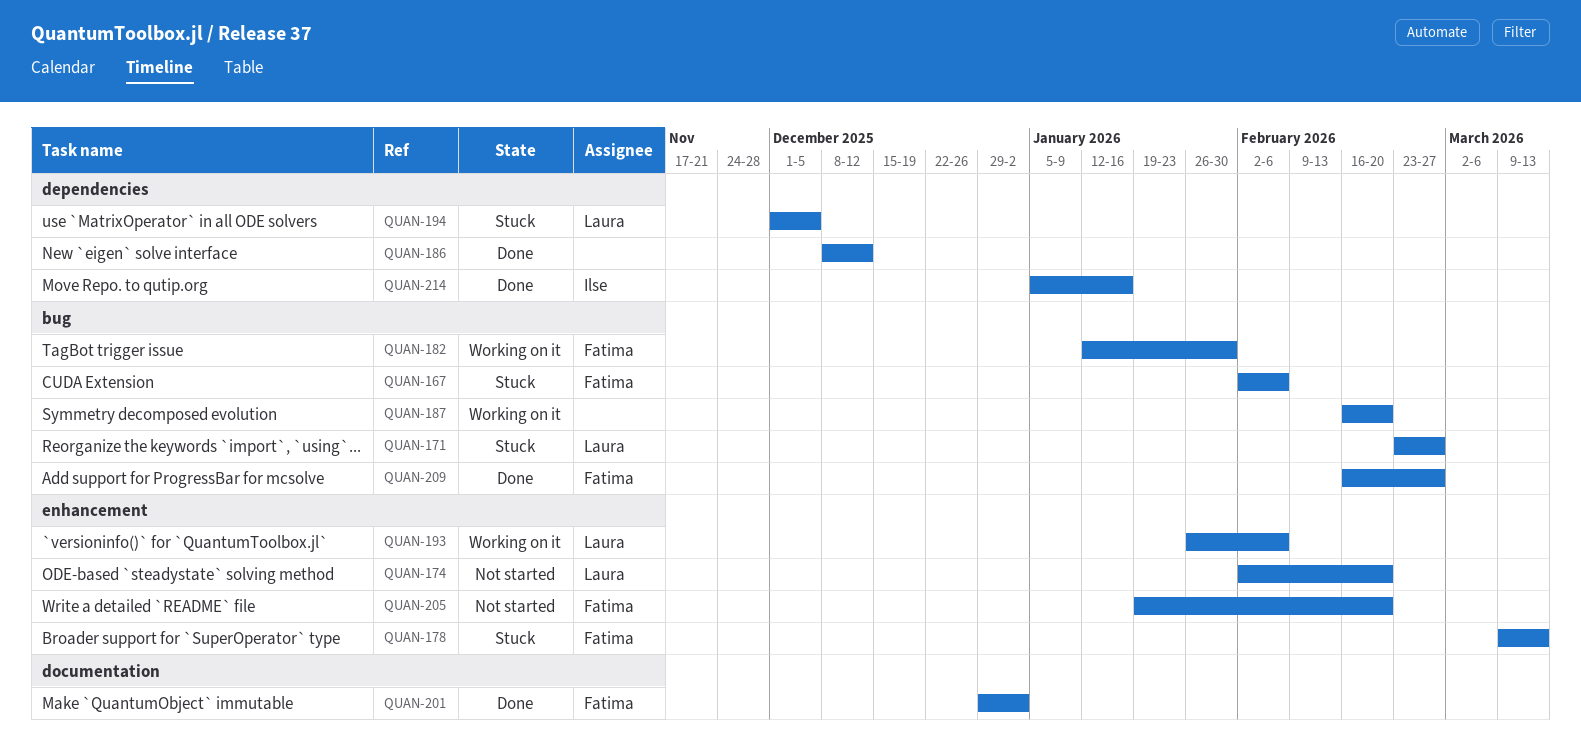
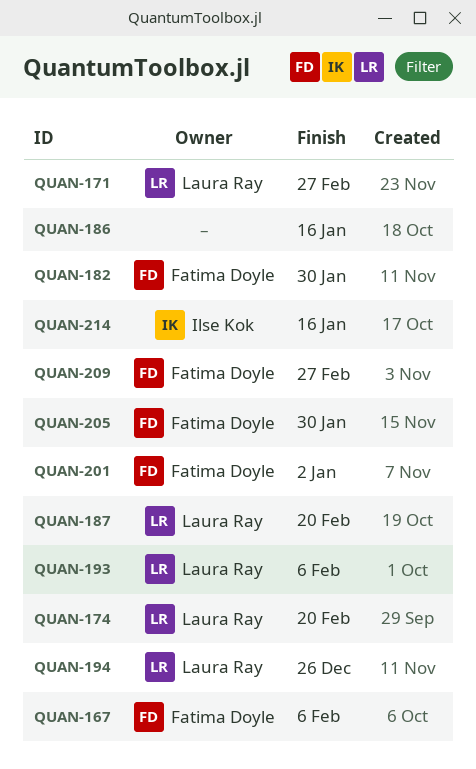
QUAN-178: present -> none
QUAN-186, due: Dec 12 -> Jan 16
QUAN-187, owner: none -> Laura Ray
QUAN-194, due: Dec 5 -> Dec 26
QUAN-205, due: Feb 20 -> Jan 30

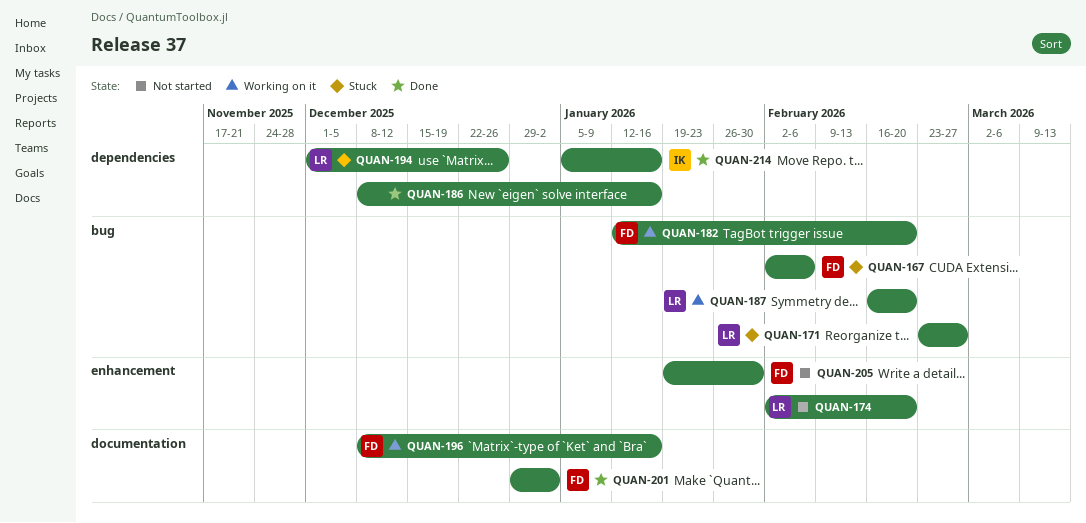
QUAN-182, due: Jan 30 -> Feb 20
QUAN-193: present -> none
QUAN-196: none -> present
QUAN-209: present -> none

